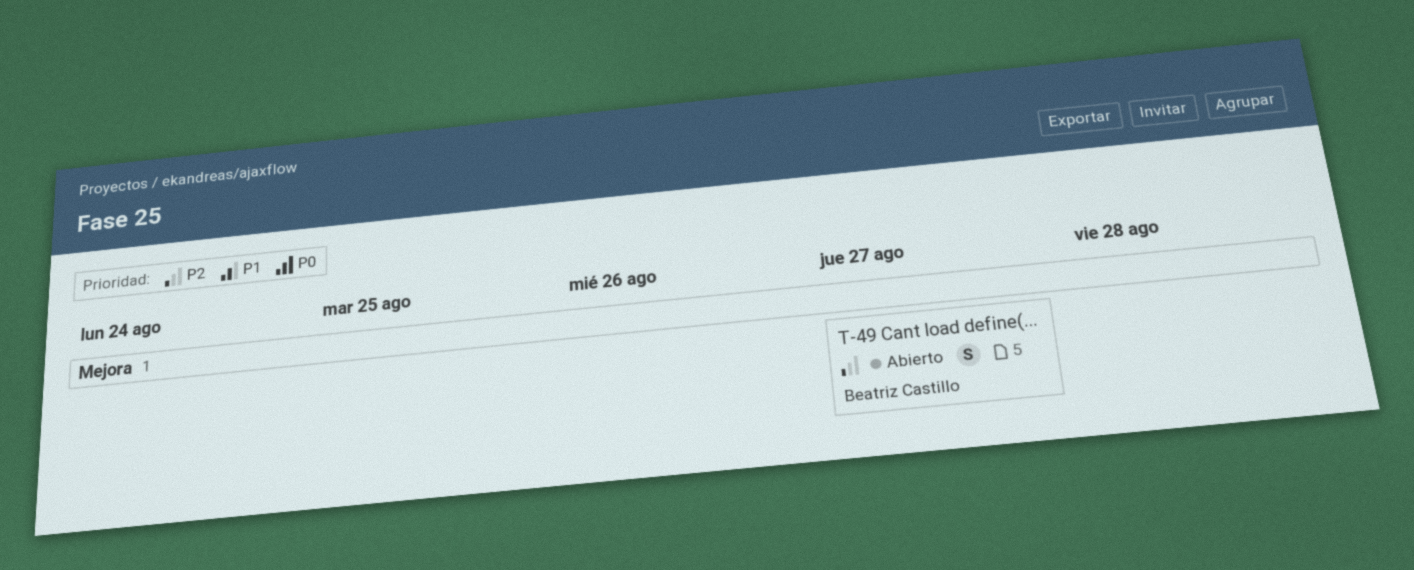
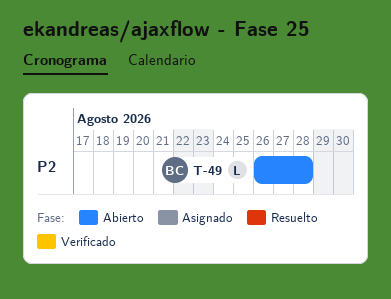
T-49, estimate: S -> L
T-49, due: Aug 27 -> Aug 28

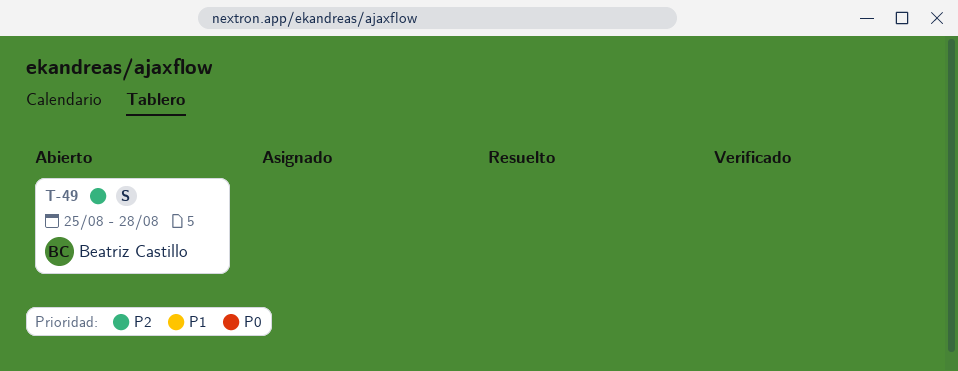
T-49, estimate: L -> S
T-49, start: Aug 26 -> Aug 25

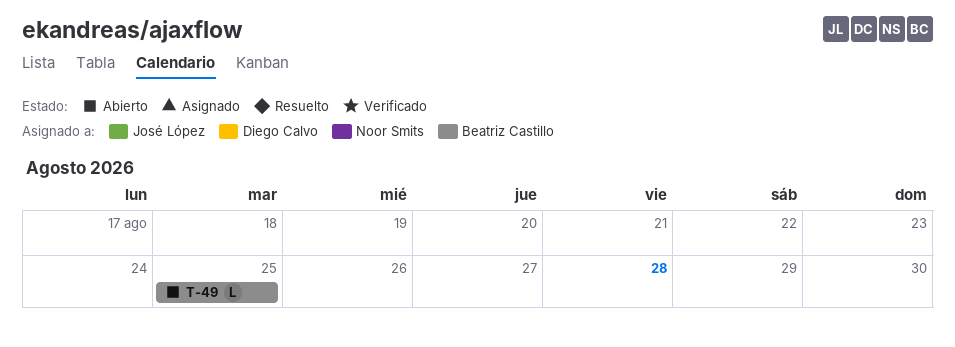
T-49, estimate: S -> L
T-49, due: Aug 28 -> Aug 25

